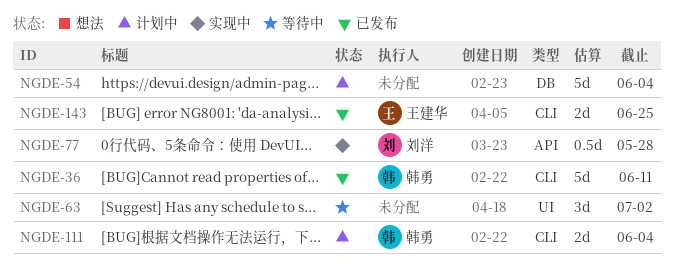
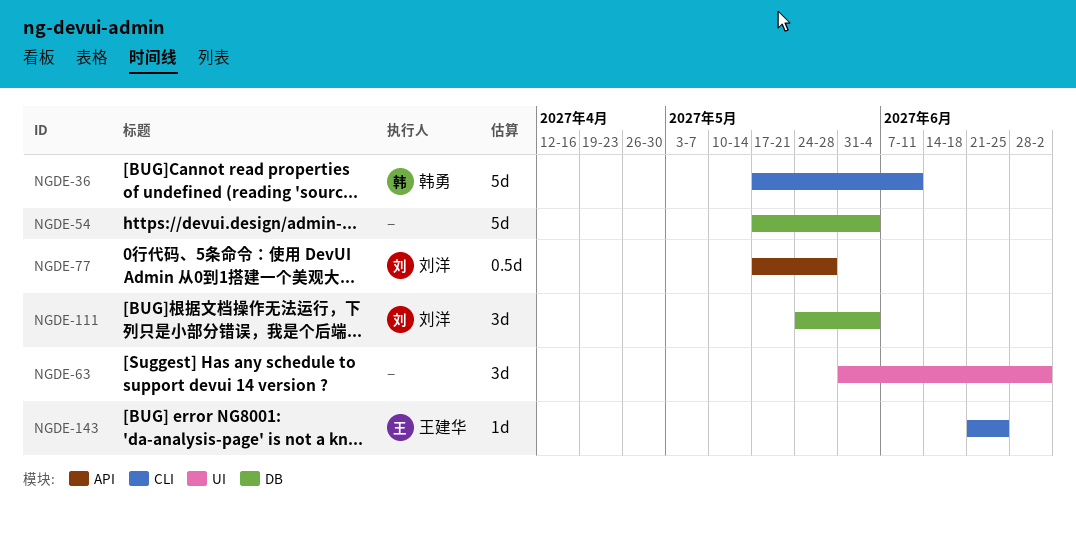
NGDE-111, owner: 韩勇 -> 刘洋
NGDE-111, label: CLI -> DB
NGDE-111, estimate: 2d -> 3d
NGDE-143, estimate: 2d -> 1d

